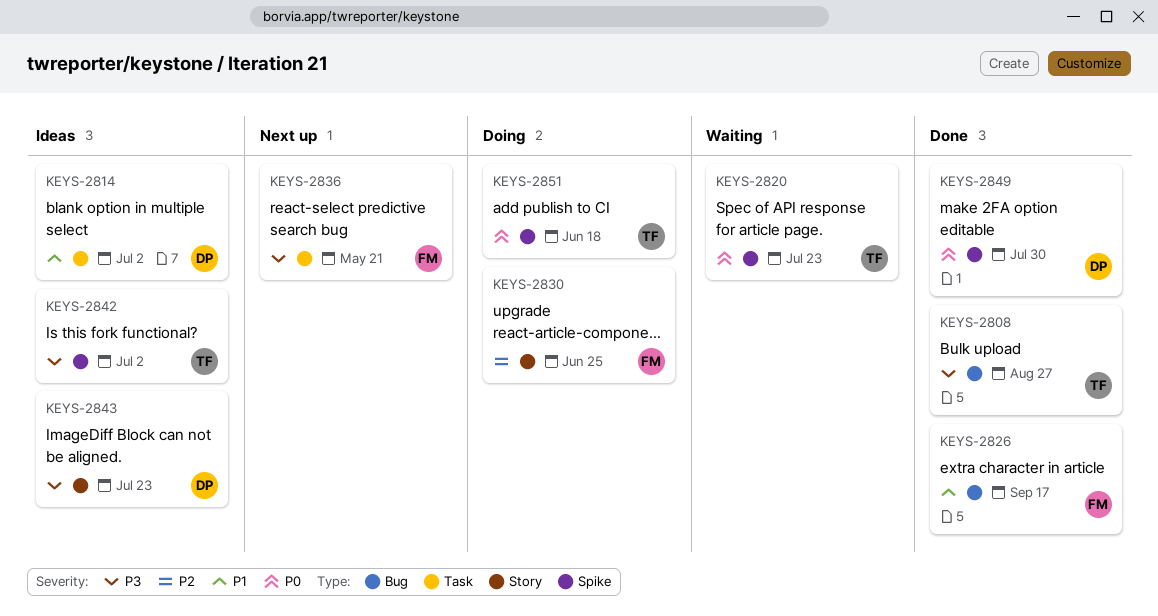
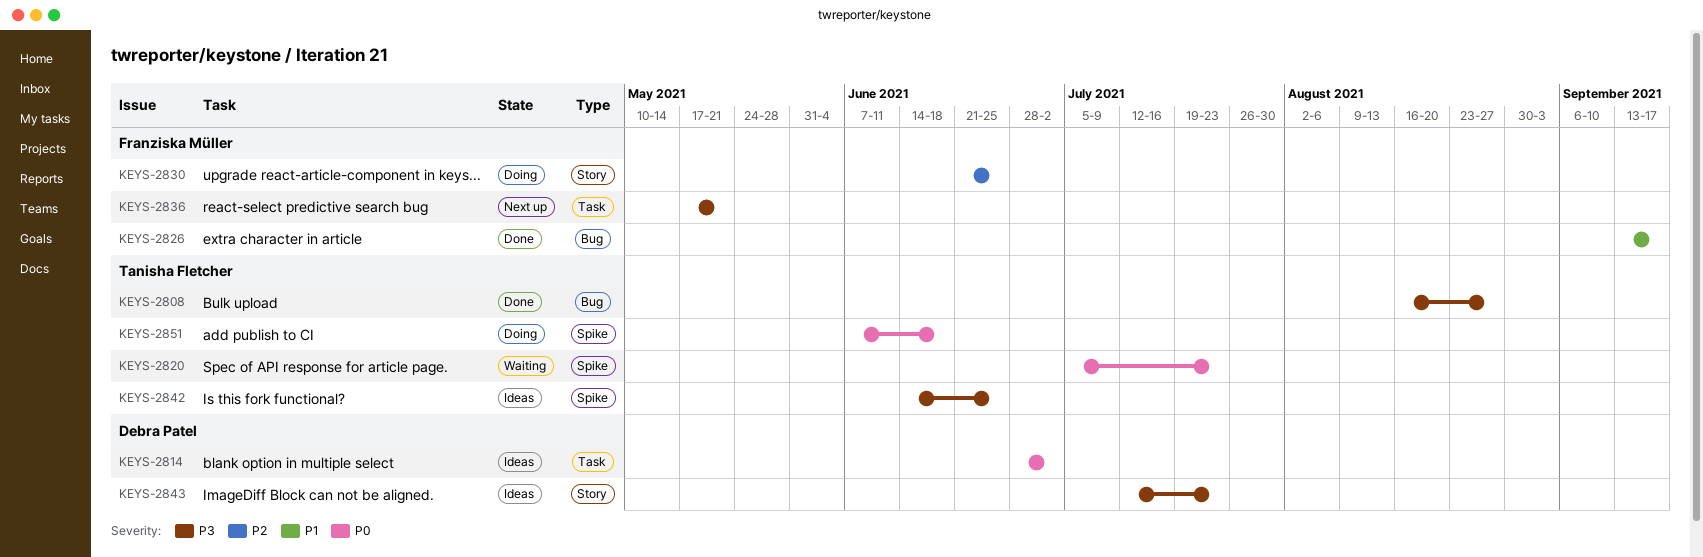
KEYS-2814, priority: P1 -> P0
KEYS-2842, due: Jul 2 -> Jun 25
KEYS-2849: present -> none

